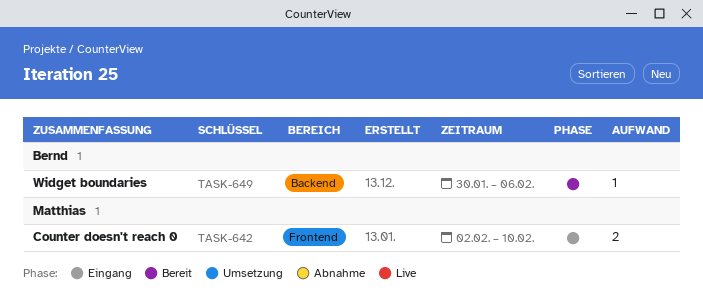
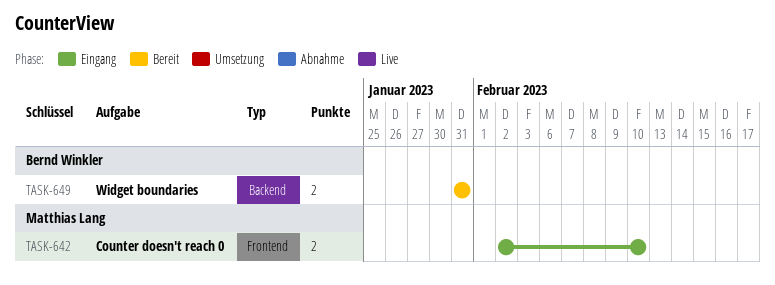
TASK-649, estimate: 1 -> 2
TASK-649, start: Jan 30 -> Jan 31
TASK-649, due: Feb 6 -> Jan 31

